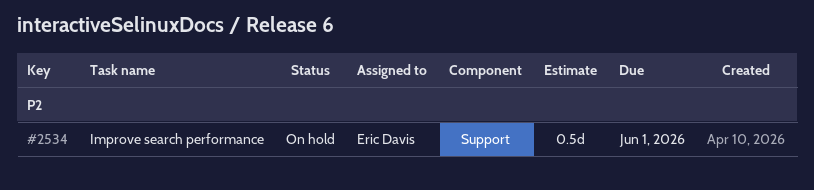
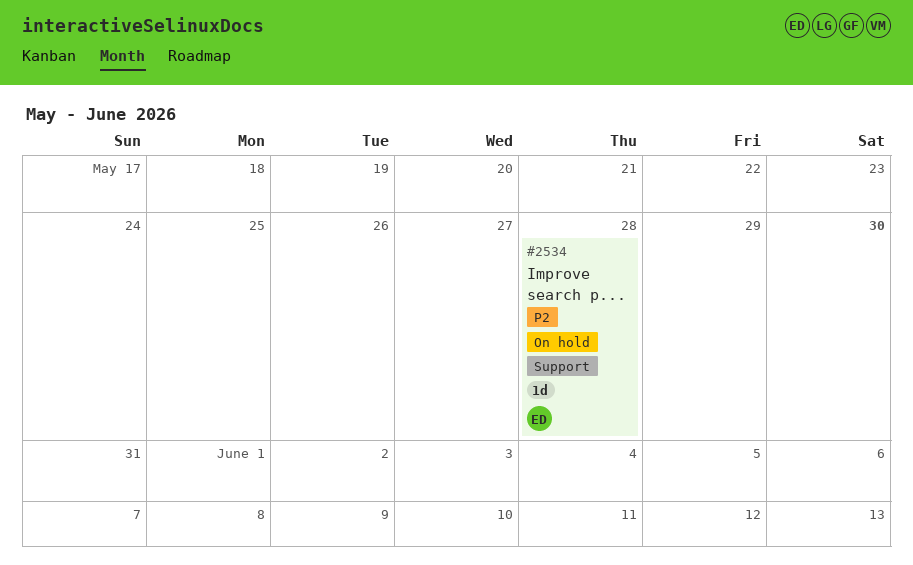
#2534, estimate: 0.5d -> 1d
#2534, due: Jun 1 -> May 28

